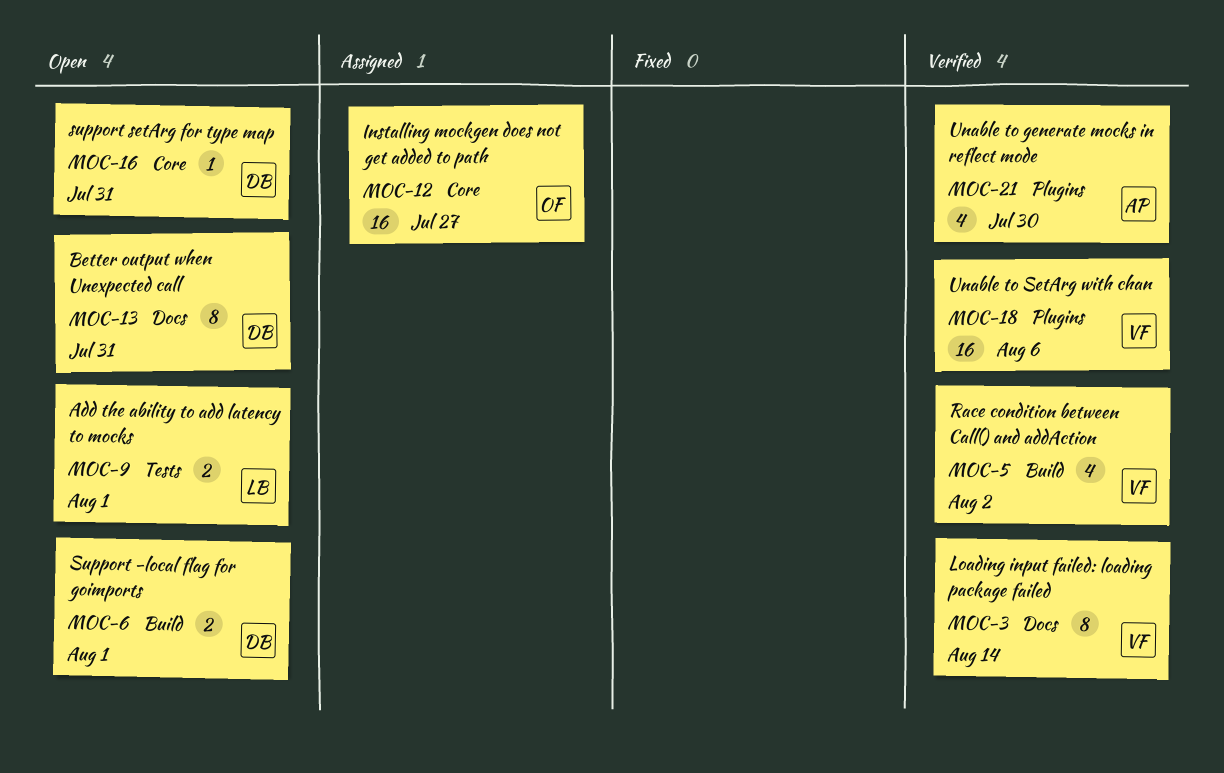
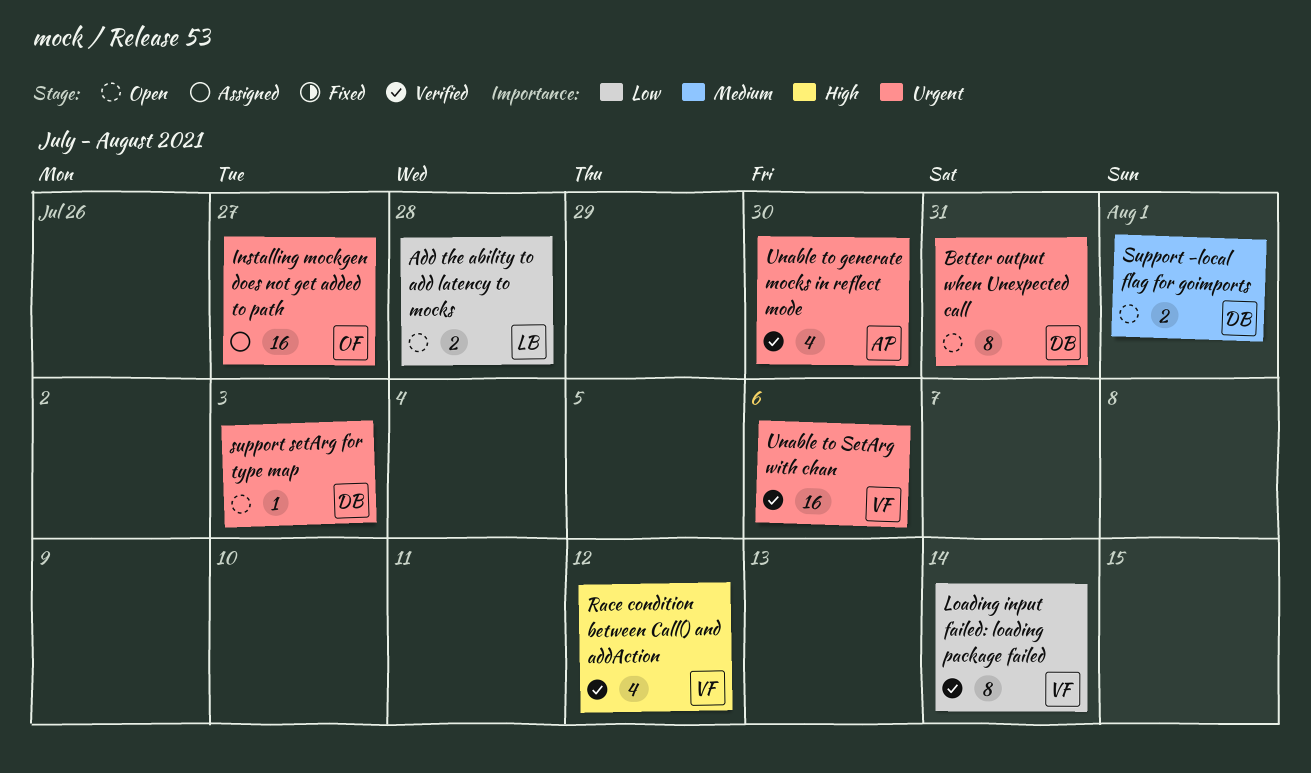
Add the ability to add latency to mocks, due: Aug 1 -> Jul 28
Race condition between Call() and addAction, due: Aug 2 -> Aug 12
support setArg for type map, due: Jul 31 -> Aug 3

